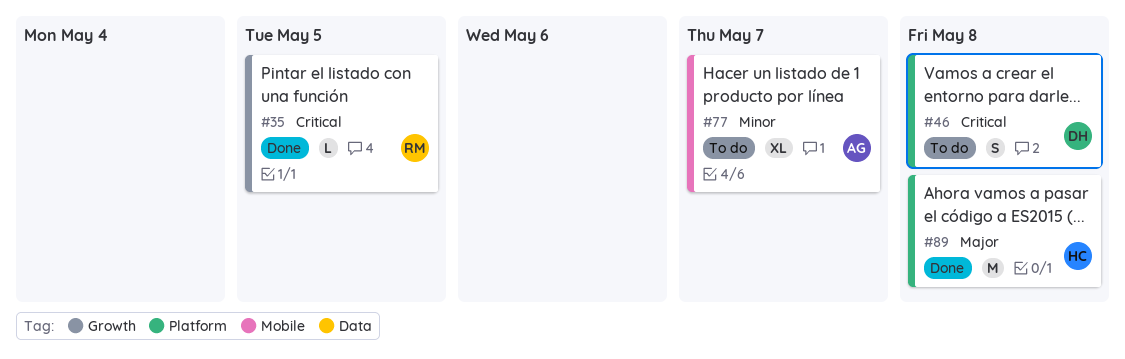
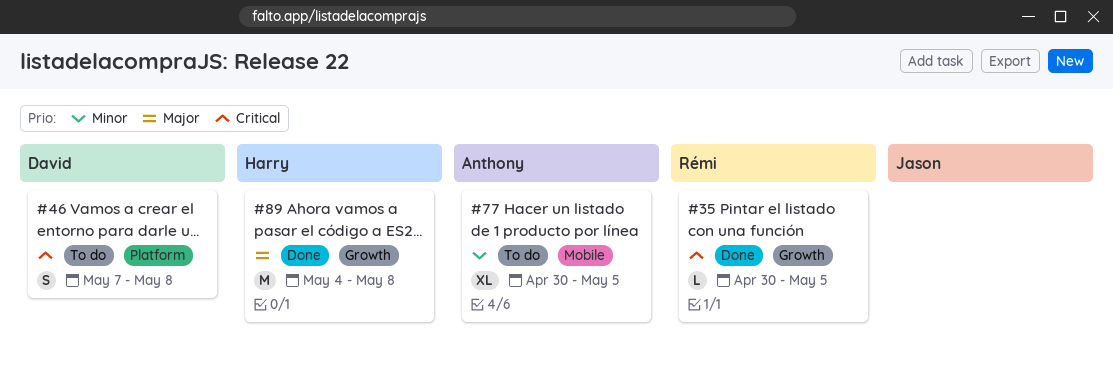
#77, due: May 7 -> May 5
#89, label: Platform -> Growth

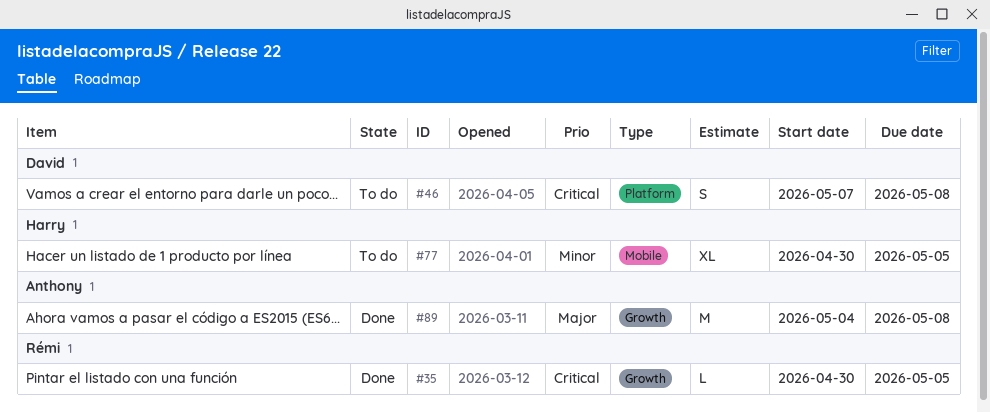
#77, owner: Anthony -> Harry
#89, owner: Harry -> Anthony

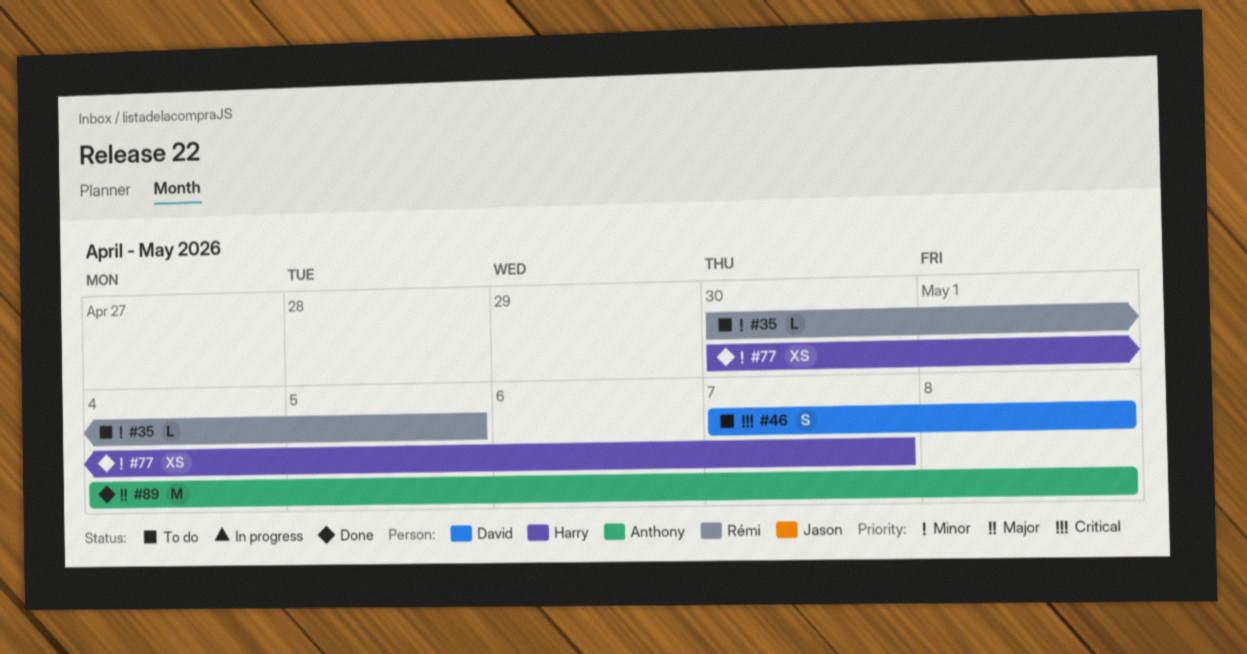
#35, status: Done -> To do
#35, priority: Critical -> Minor
#77, status: To do -> Done
#77, estimate: XL -> XS
#77, due: May 5 -> May 7

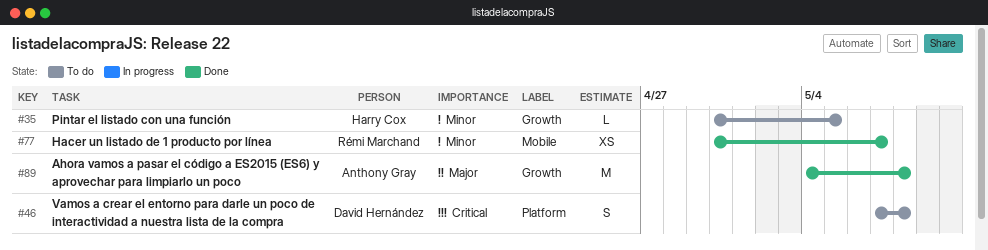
#35, owner: Rémi Marchand -> Harry Cox
#77, owner: Harry Cox -> Rémi Marchand

